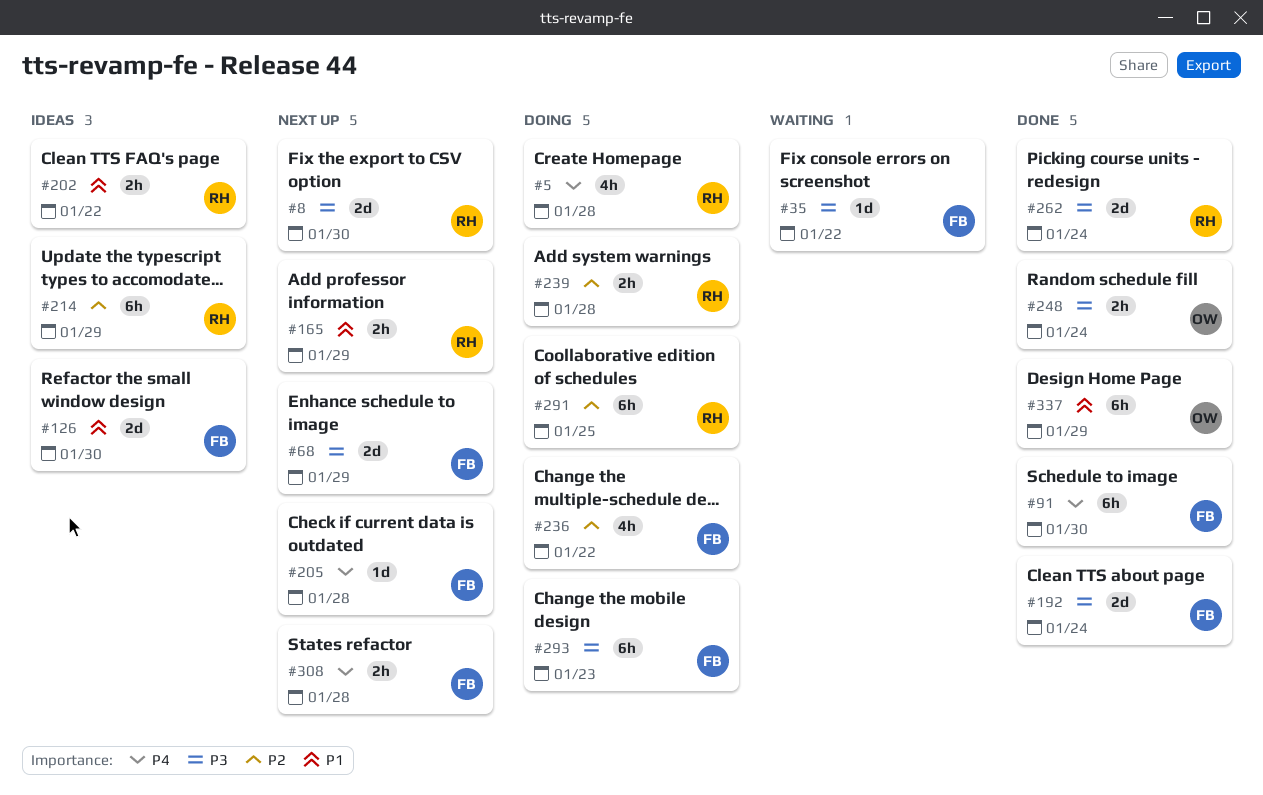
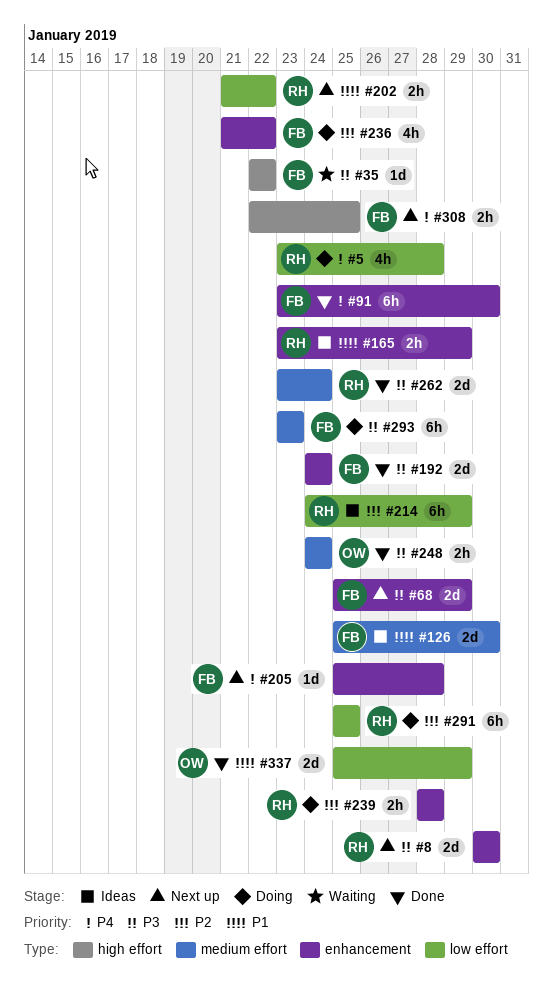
#165, status: Next up -> Ideas
#202, status: Ideas -> Next up
#308, due: Jan 28 -> Jan 25
#337, estimate: 6h -> 2d

